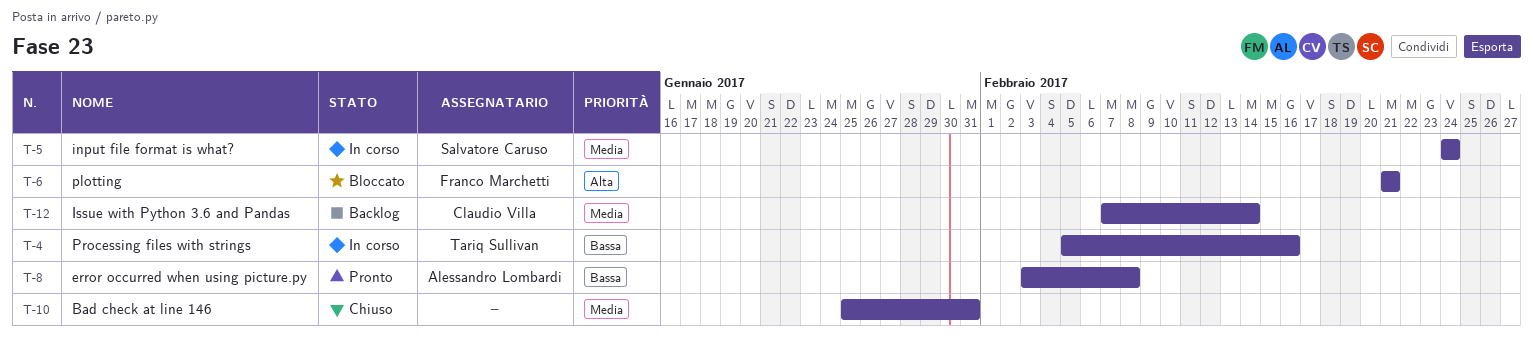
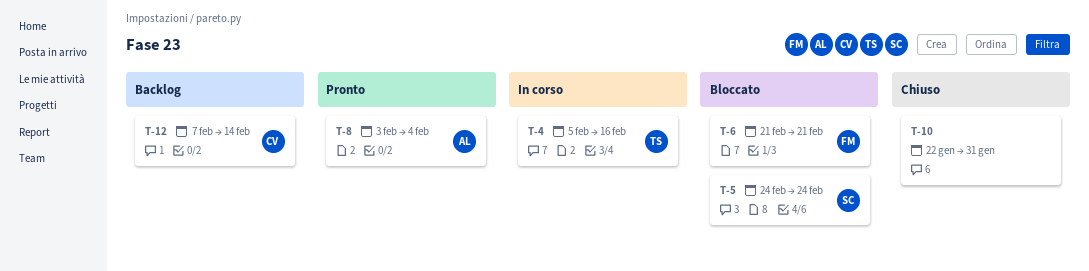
T-5, status: In corso -> Bloccato
T-8, due: Feb 8 -> Feb 4
T-10, start: Jan 25 -> Jan 22

